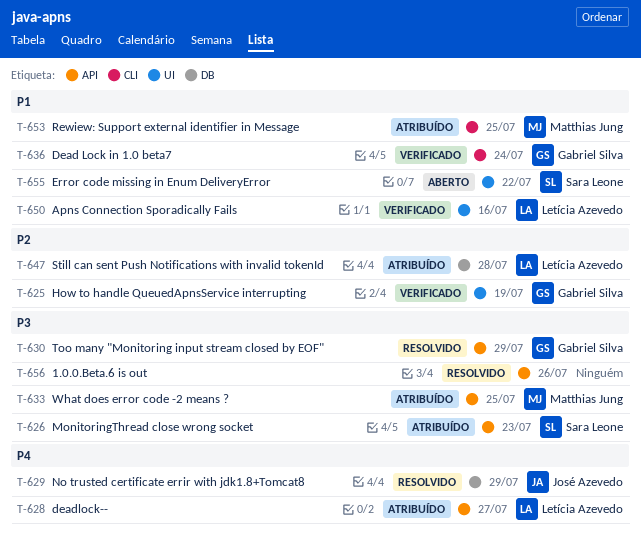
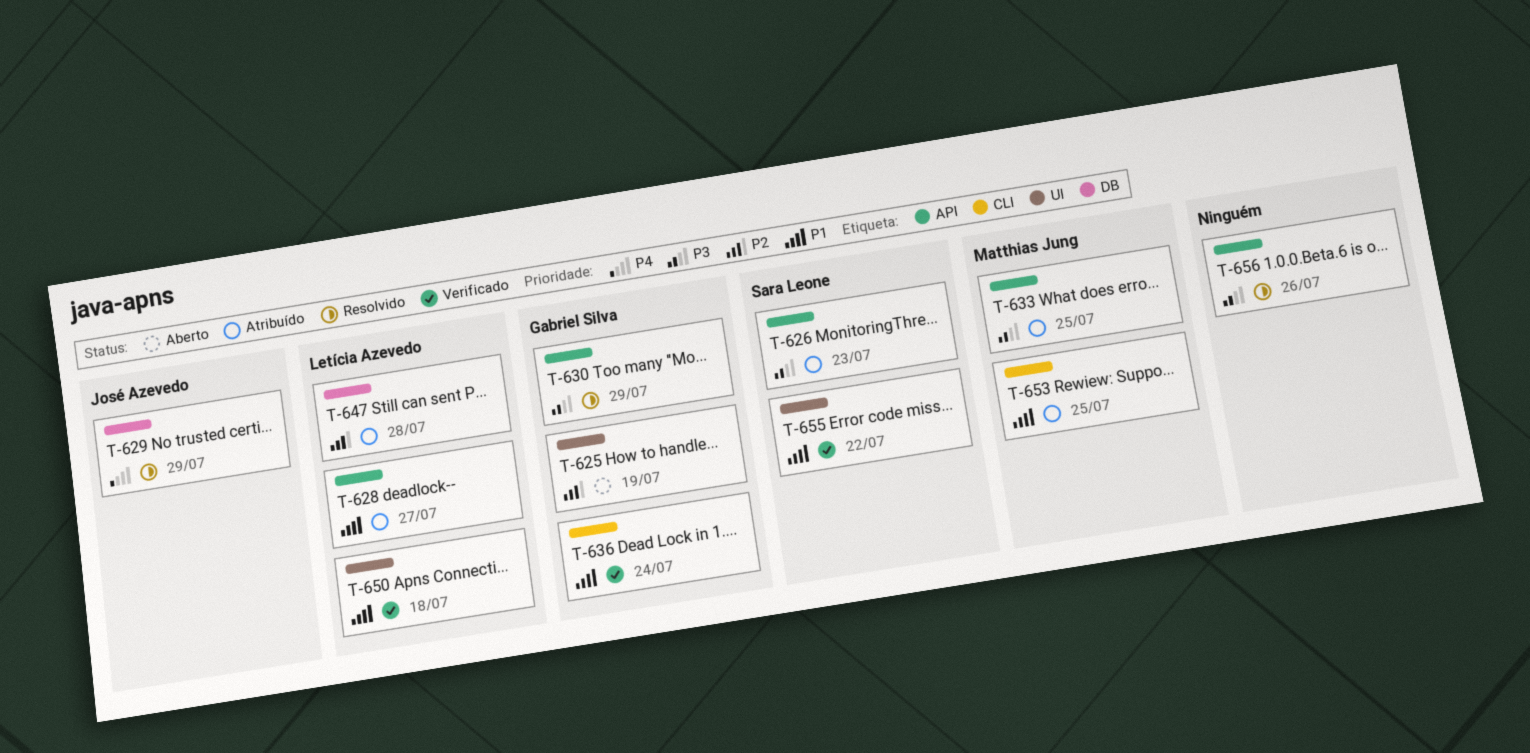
T-625, status: Verificado -> Aberto
T-628, priority: P4 -> P1
T-650, due: Jul 16 -> Jul 18
T-655, status: Aberto -> Verificado

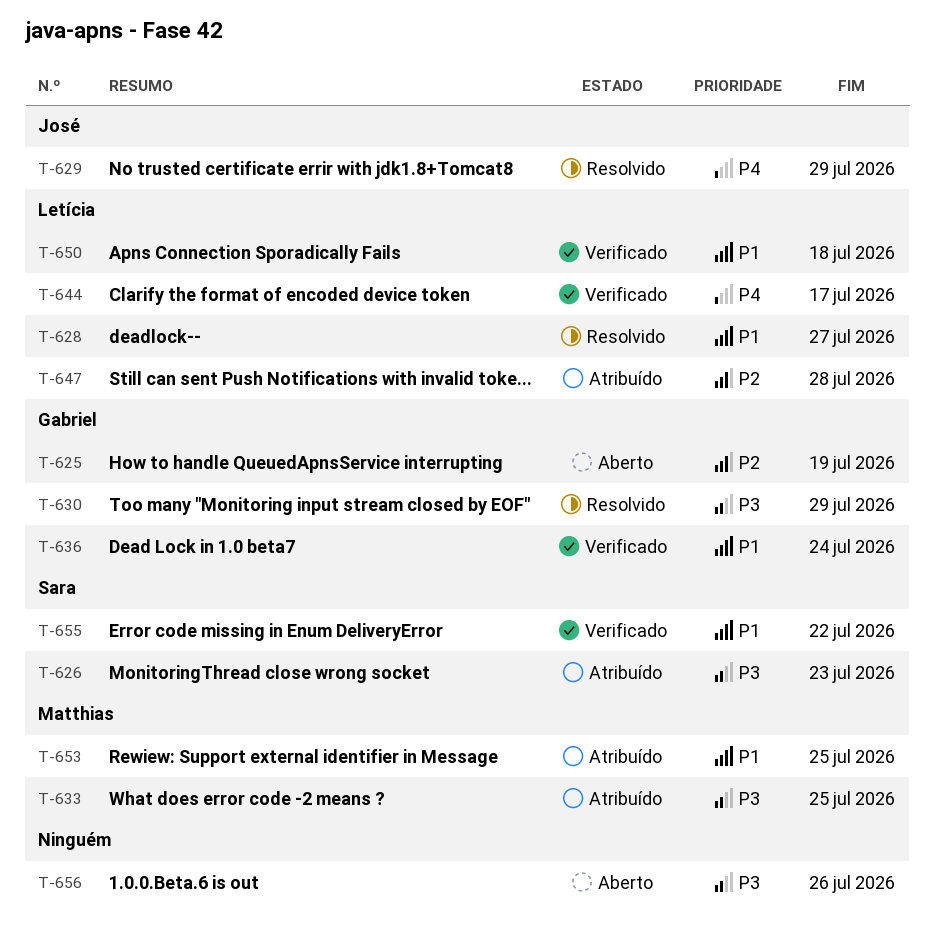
T-628, status: Atribuído -> Resolvido
T-644: none -> present
T-656, status: Resolvido -> Aberto

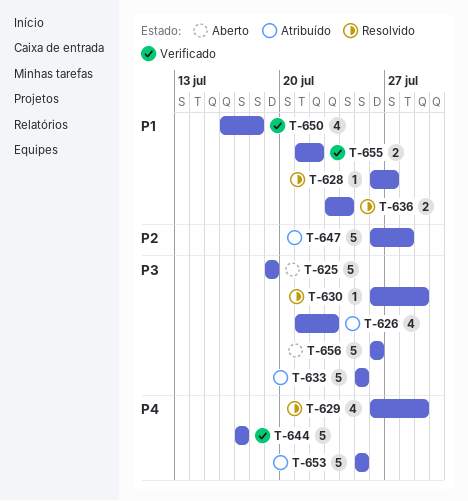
T-625, priority: P2 -> P3
T-636, status: Verificado -> Resolvido
T-653, priority: P1 -> P4

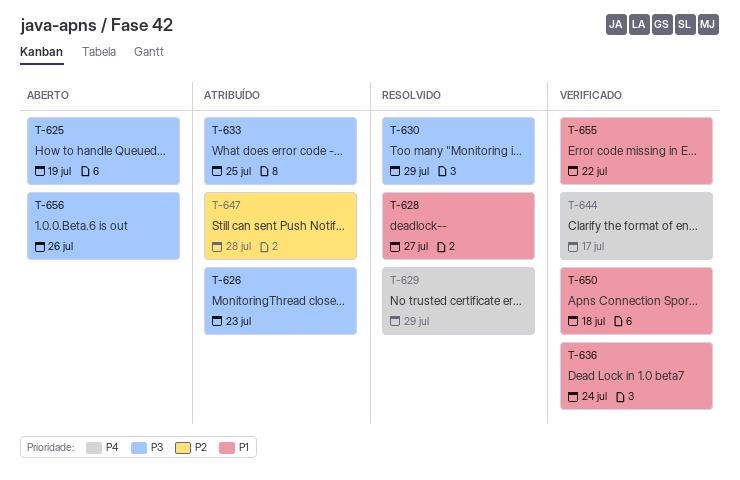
T-636, status: Resolvido -> Verificado
T-653: present -> none

